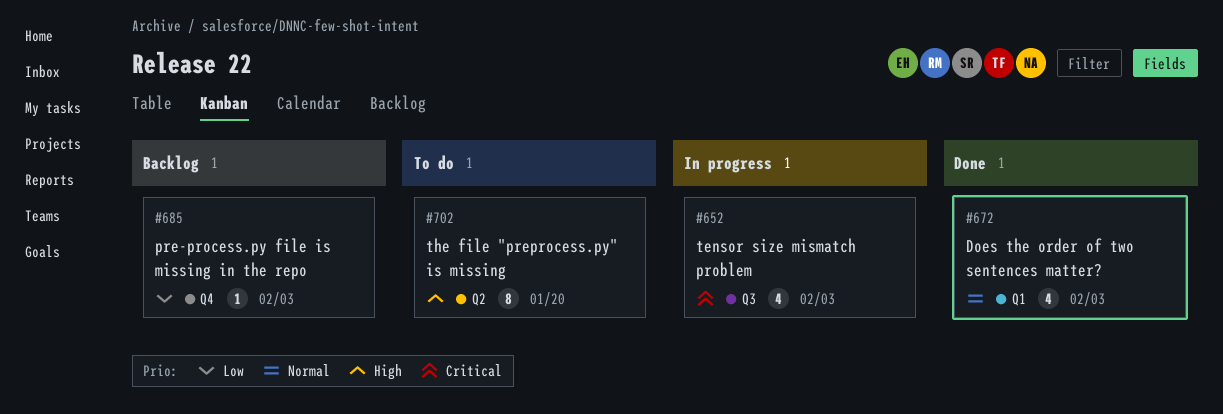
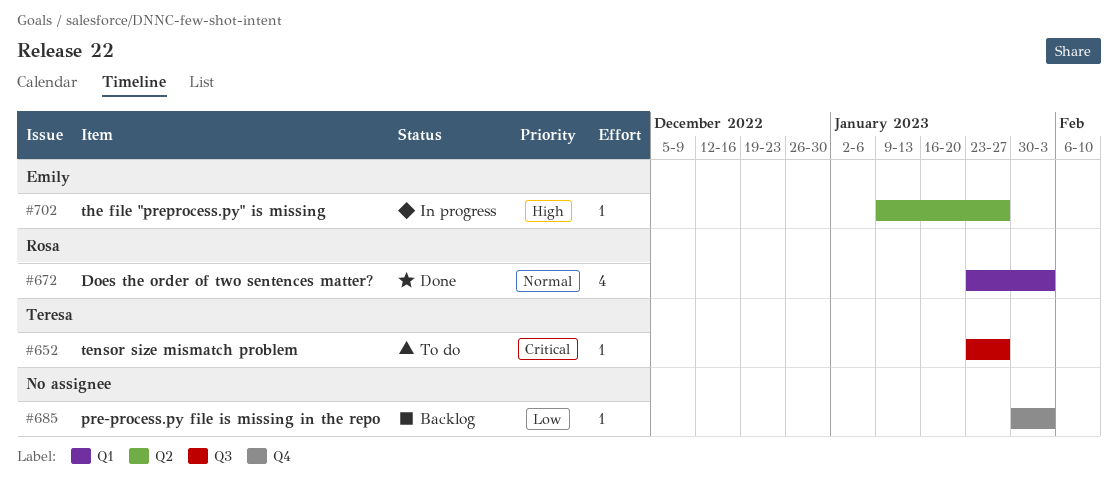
#652, status: In progress -> To do
#652, estimate: 4 -> 1
#652, due: Feb 3 -> Jan 27
#702, status: To do -> In progress
#702, estimate: 8 -> 1
#702, due: Jan 20 -> Jan 27

